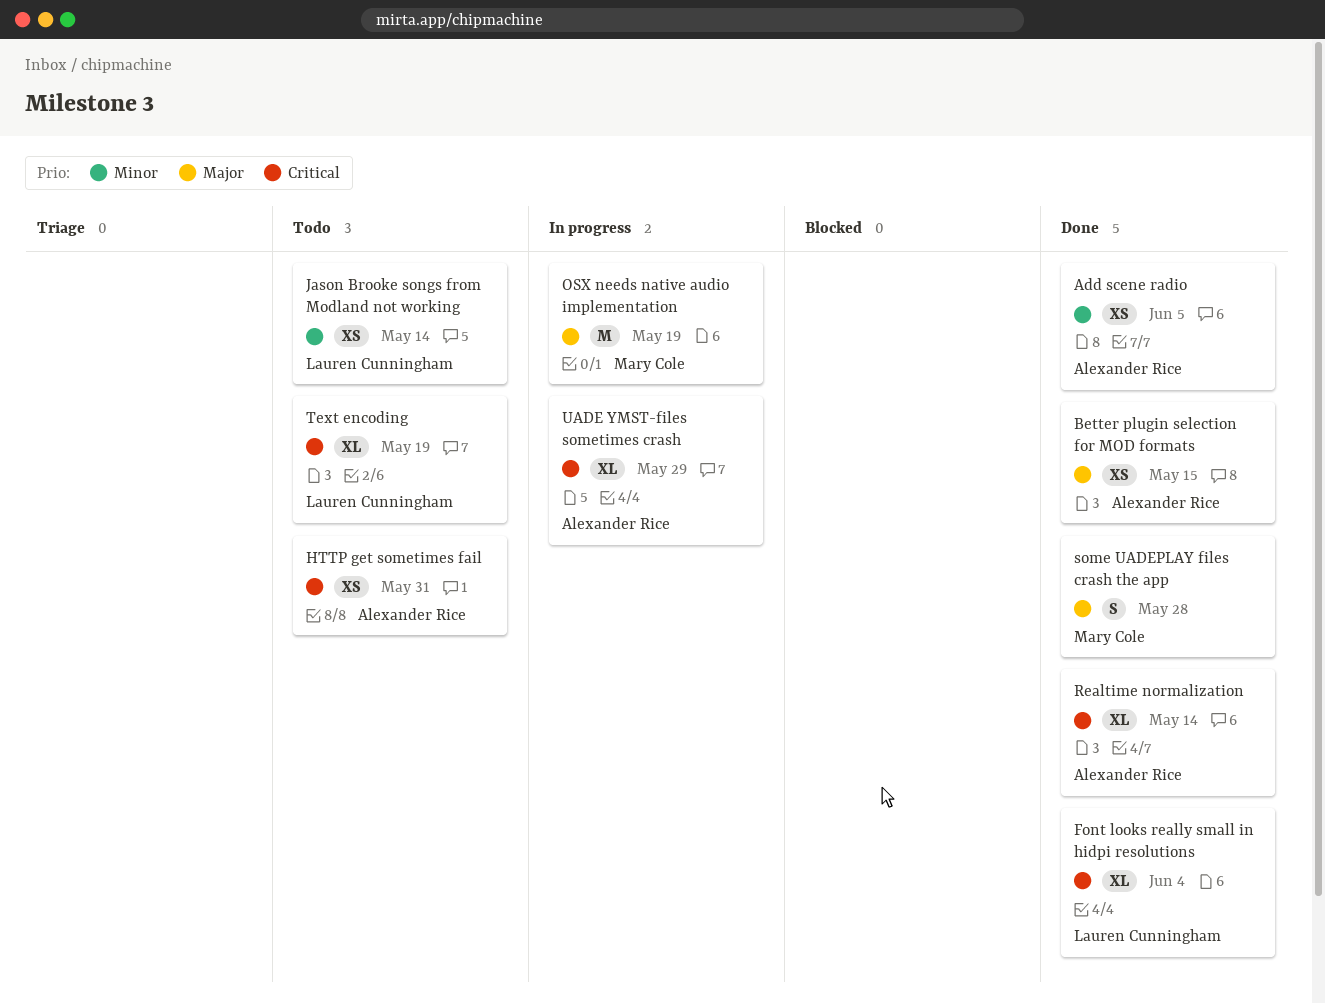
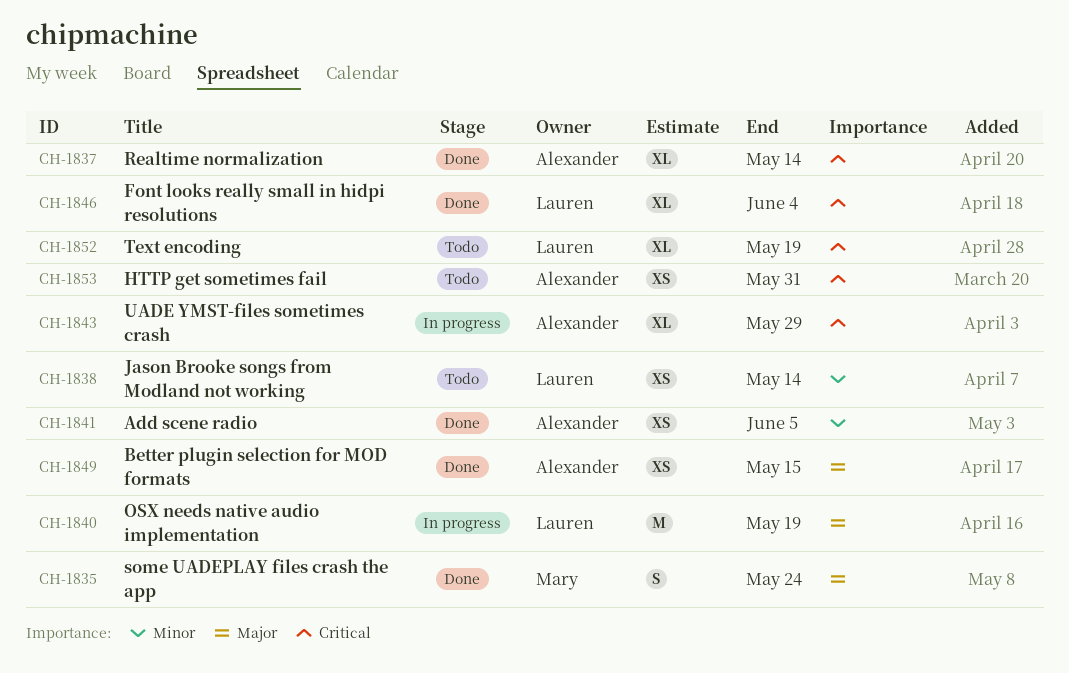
OSX needs native audio implementation, owner: Mary Cole -> Lauren Cunningham
some UADEPLAY files crash the app, due: May 28 -> May 24

